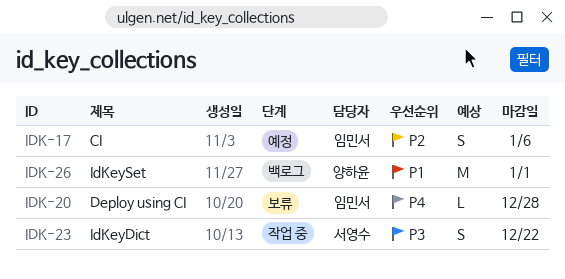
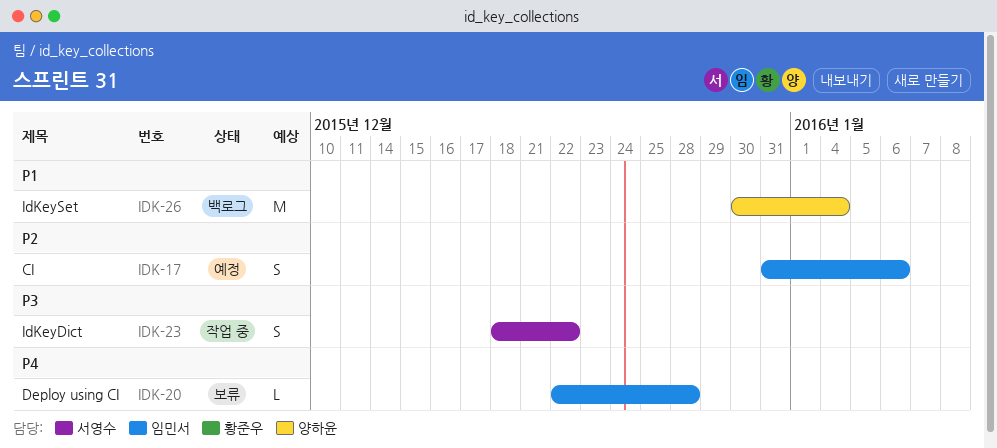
IDK-26, due: Jan 1 -> Jan 4

